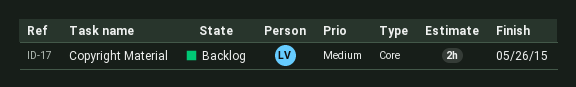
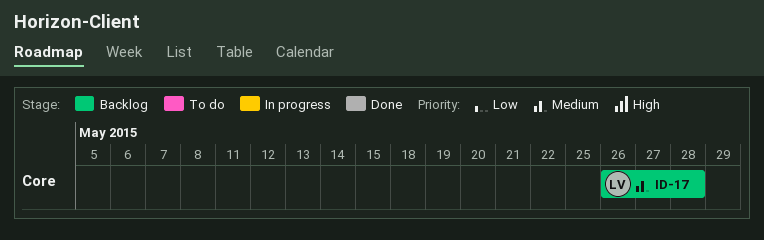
ID-17, due: May 26 -> May 28

